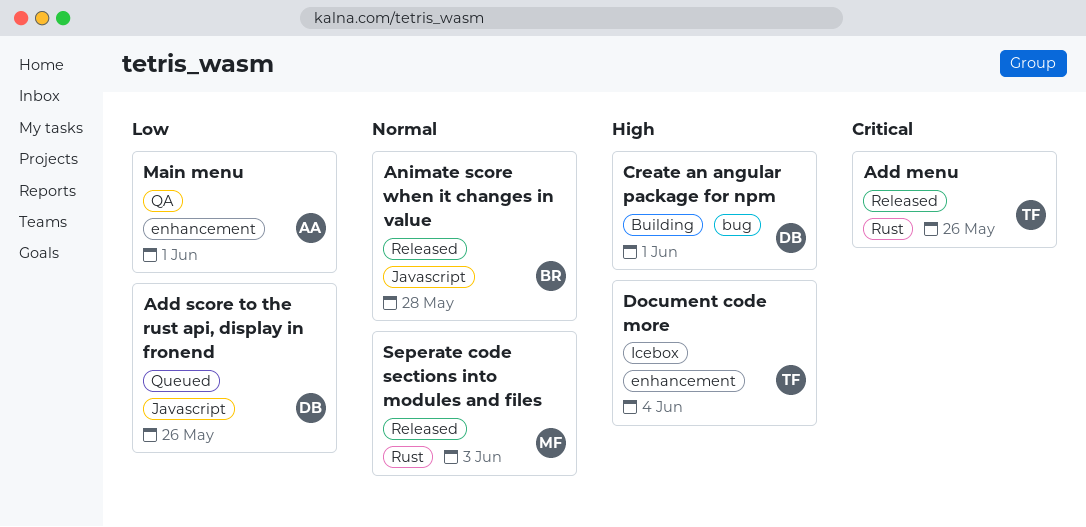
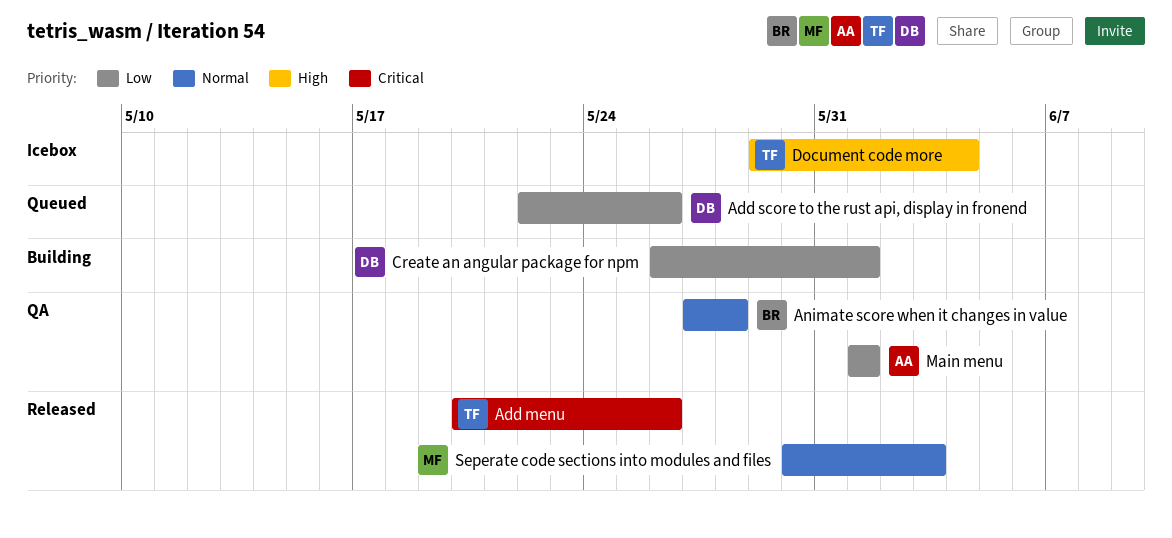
Animate score when it changes in value, status: Released -> QA
Create an angular package for npm, priority: High -> Low

